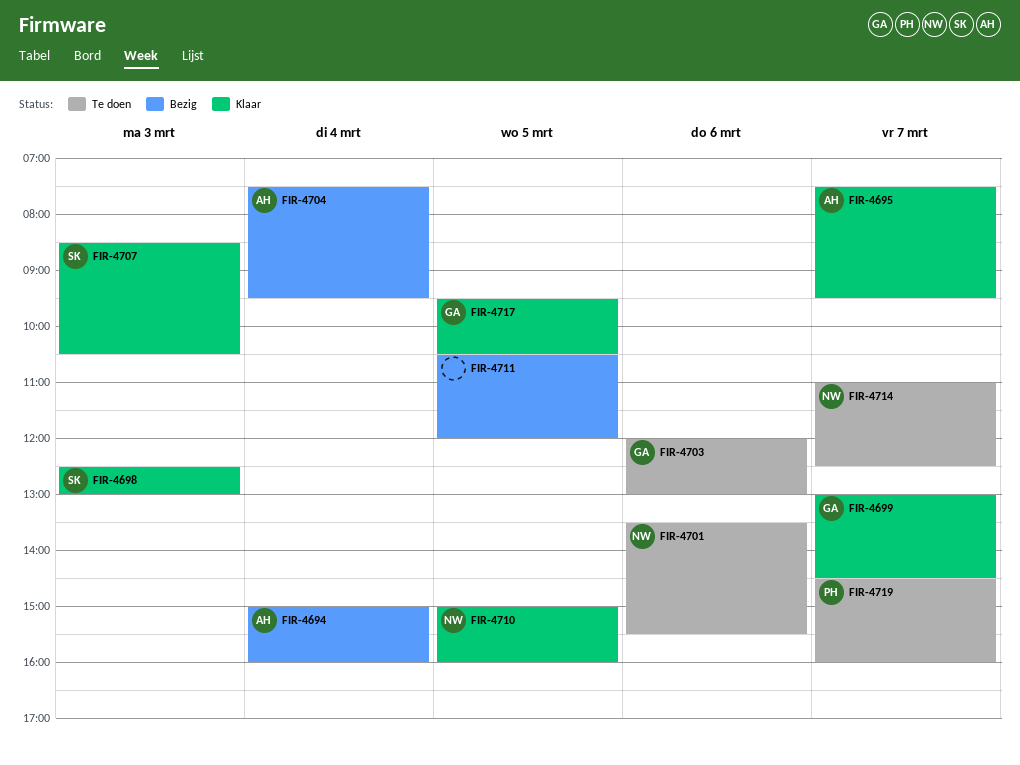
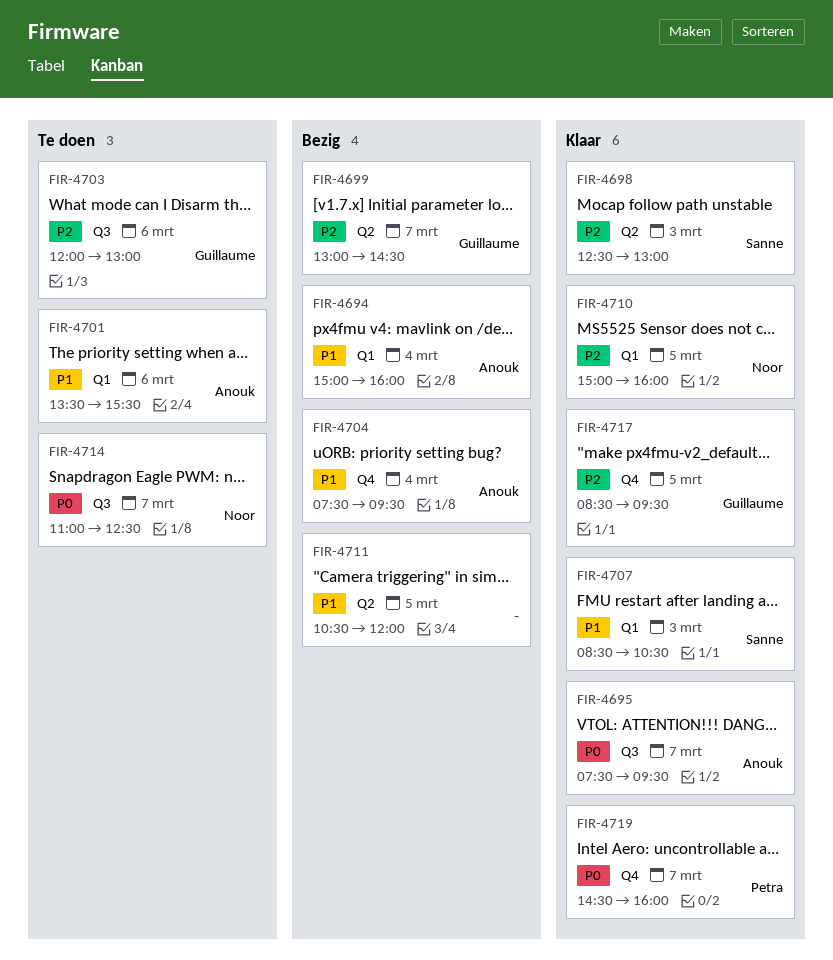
FIR-4699, status: Klaar -> Bezig
FIR-4701, owner: Noor -> Anouk
FIR-4717, begins: 09:30 -> 08:30
FIR-4717, ends: 10:30 -> 09:30
FIR-4719, status: Te doen -> Klaar

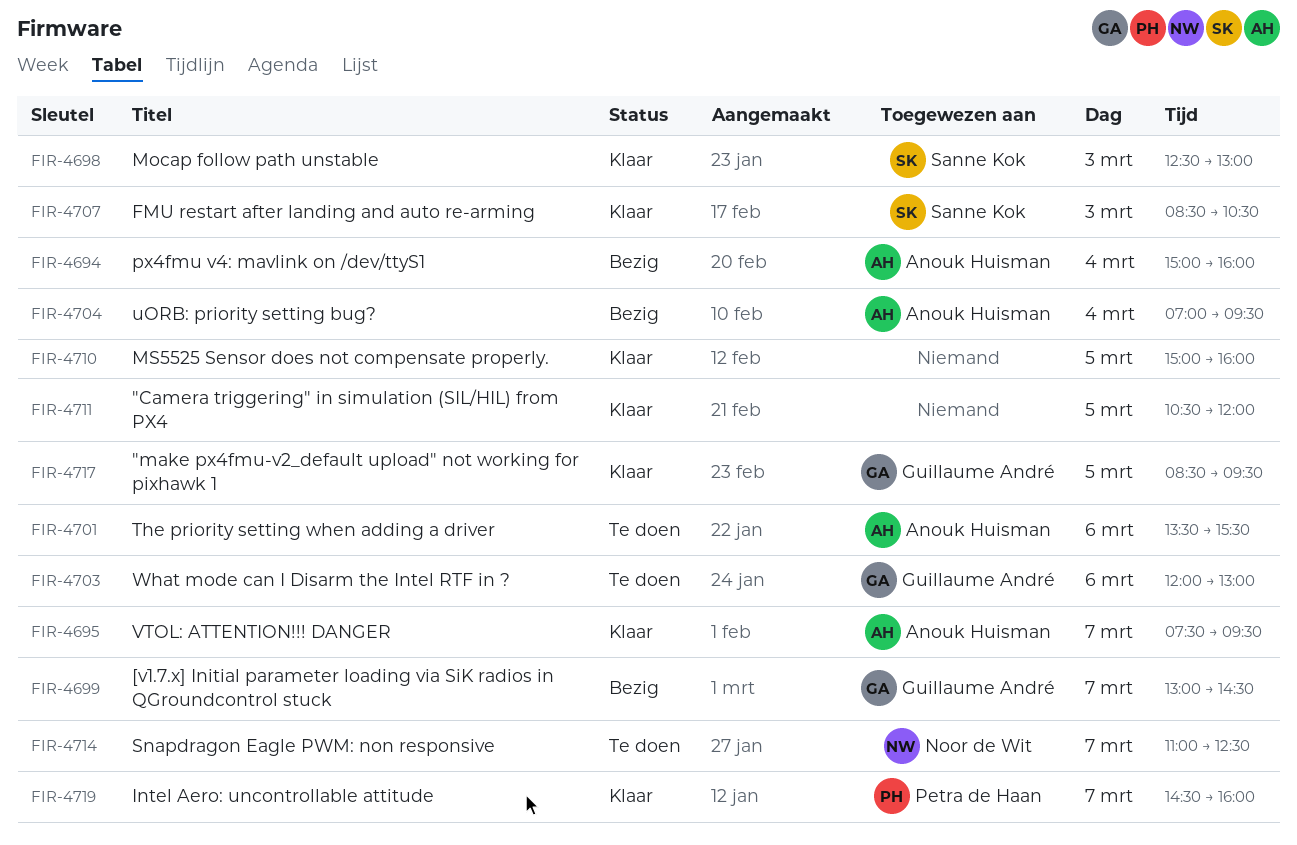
FIR-4704, begins: 07:30 -> 07:00
FIR-4710, owner: Noor de Wit -> none
FIR-4711, status: Bezig -> Klaar

